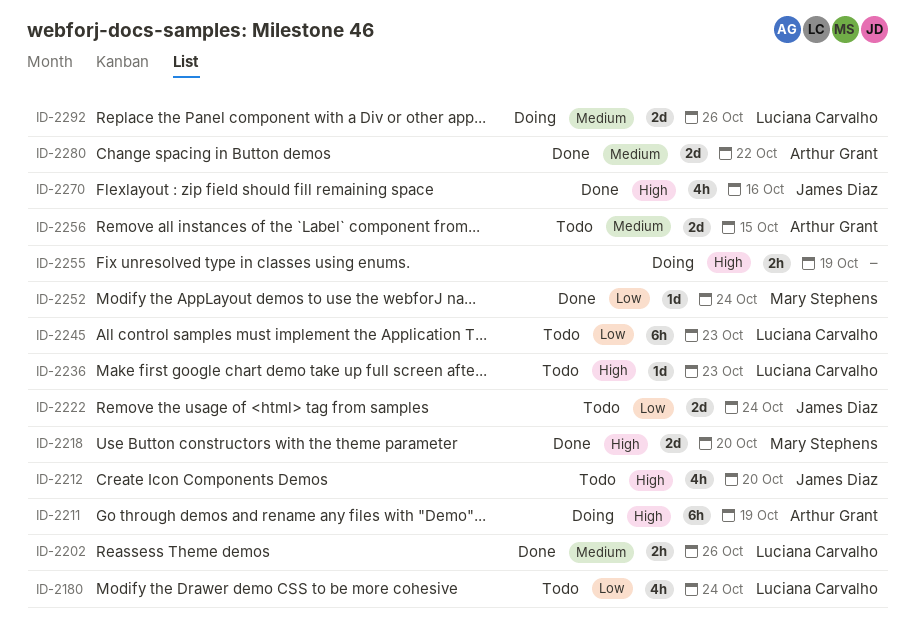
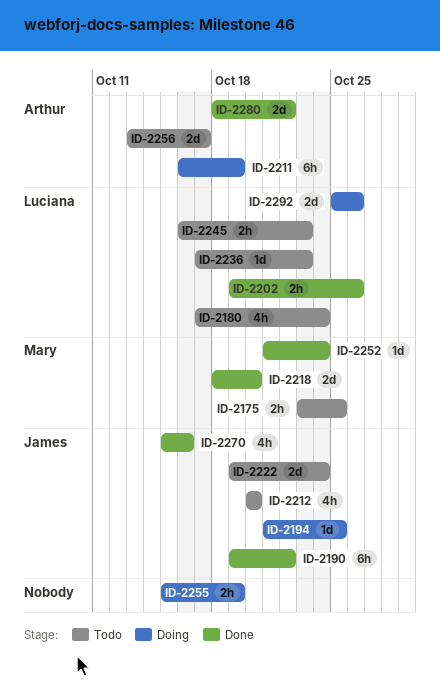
ID-2175: none -> present
ID-2190: none -> present
ID-2194: none -> present
ID-2245, estimate: 6h -> 2h
ID-2256, due: Oct 15 -> Oct 17

